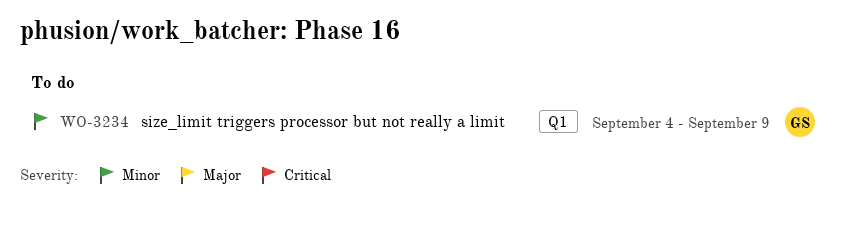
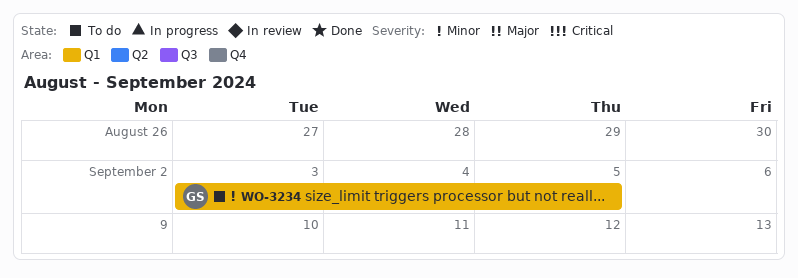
WO-3234, start: Sep 4 -> Sep 3
WO-3234, due: Sep 9 -> Sep 5

